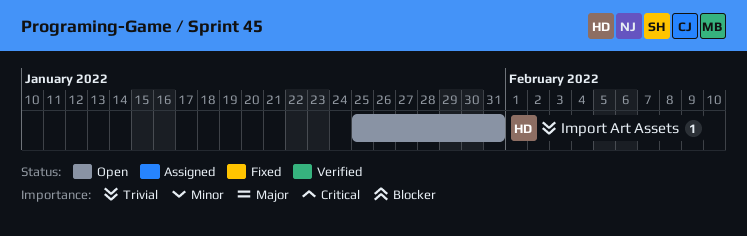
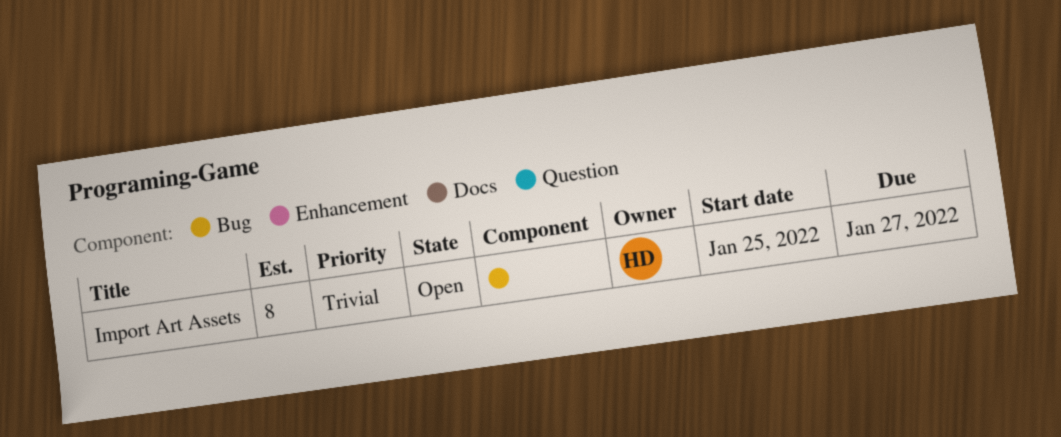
Import Art Assets, estimate: 1 -> 8
Import Art Assets, due: Jan 31 -> Jan 27

